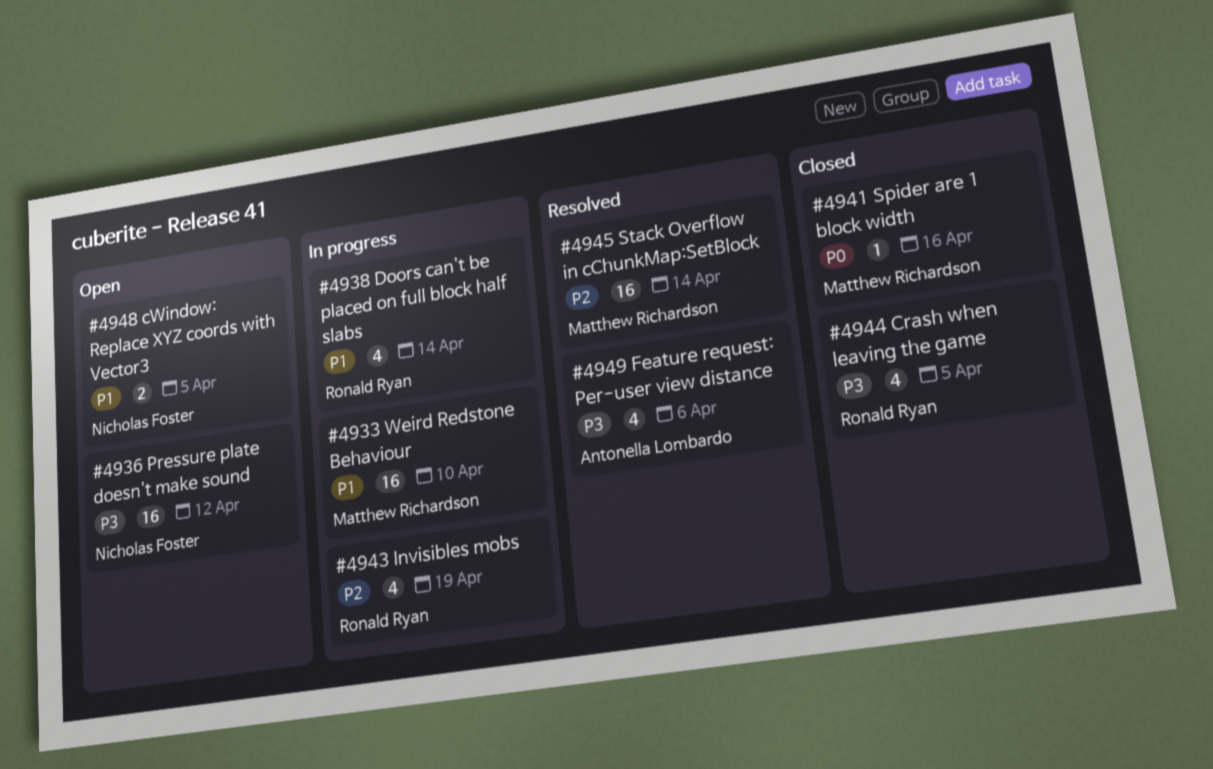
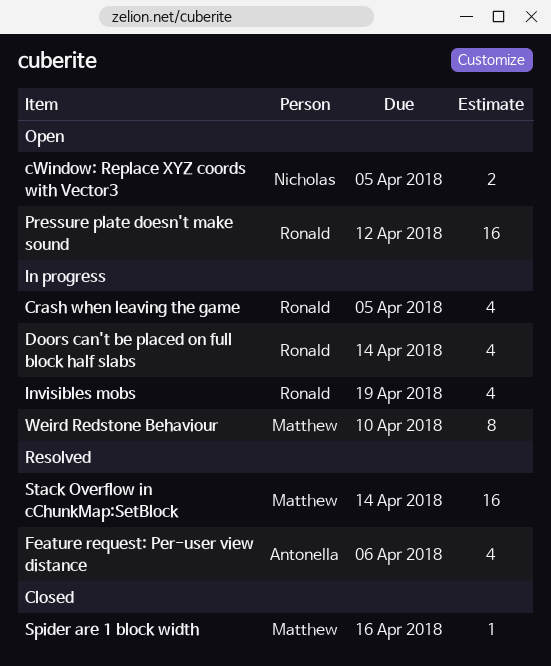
Crash when leaving the game, status: Closed -> In progress
Pressure plate doesn't make sound, owner: Nicholas Foster -> Ronald Ryan
Weird Redstone Behaviour, estimate: 16 -> 8

